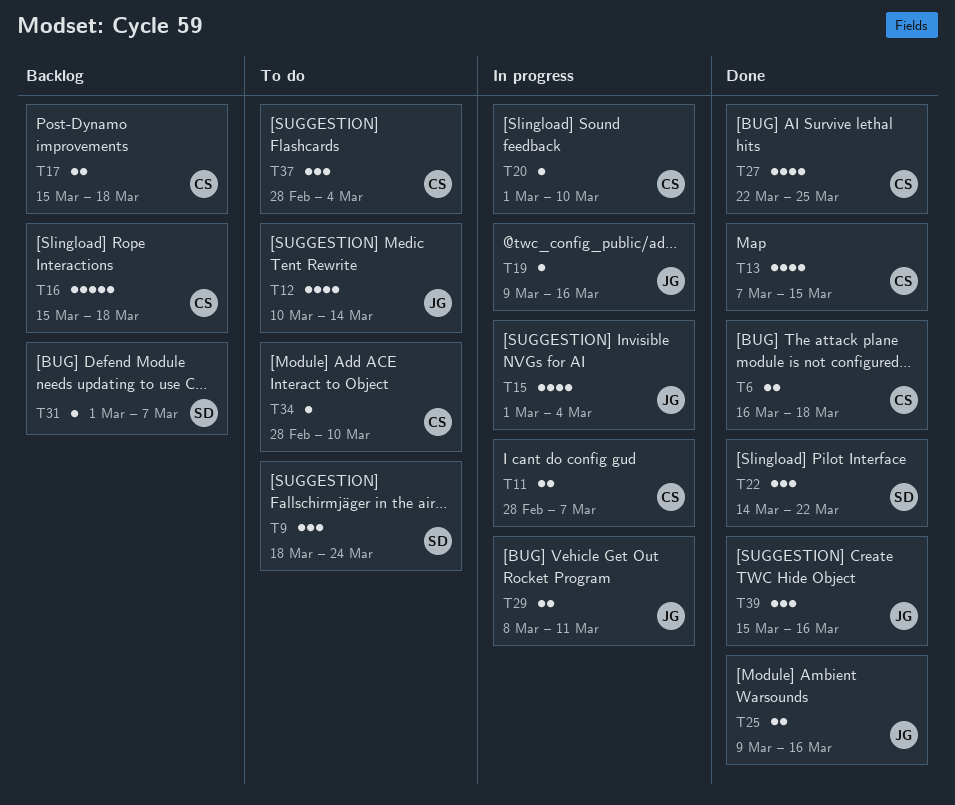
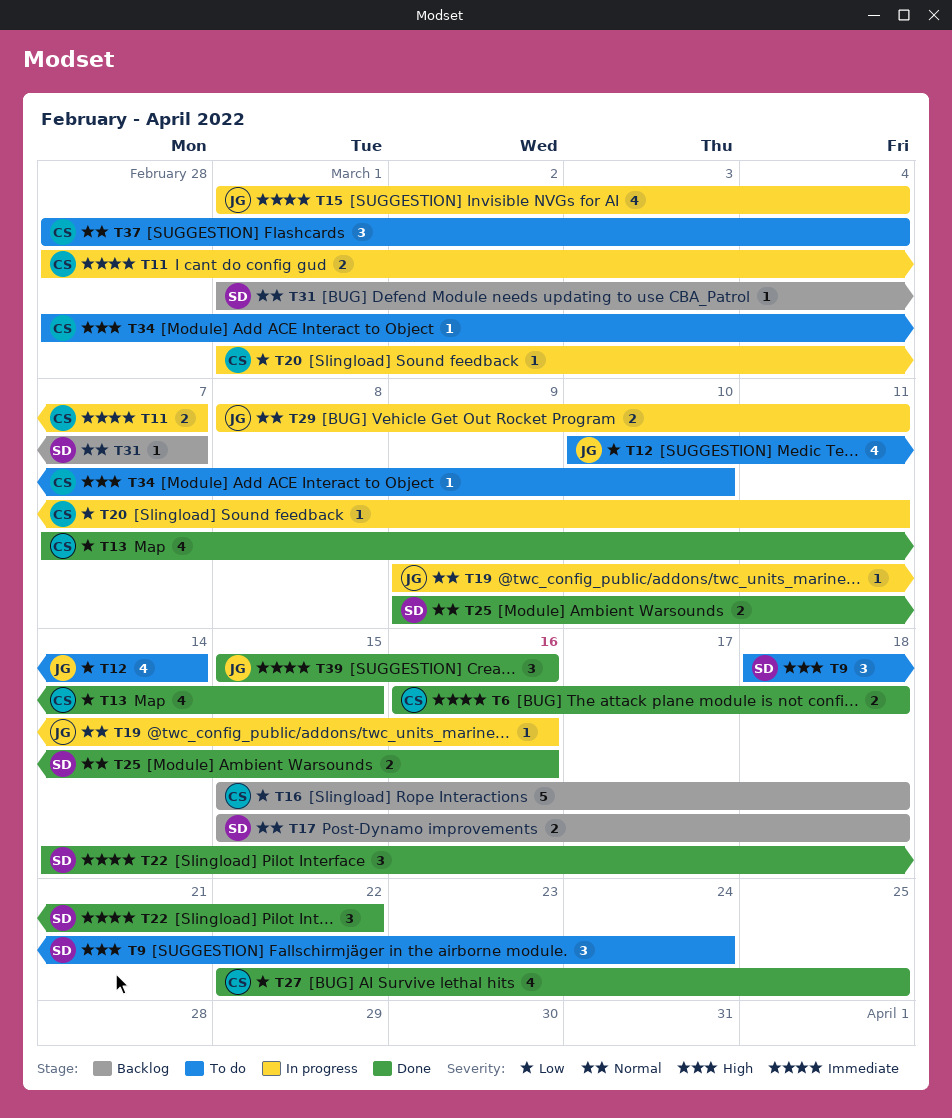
T17, owner: CS -> SD
T20, due: Mar 10 -> Mar 11
T25, owner: JG -> SD

